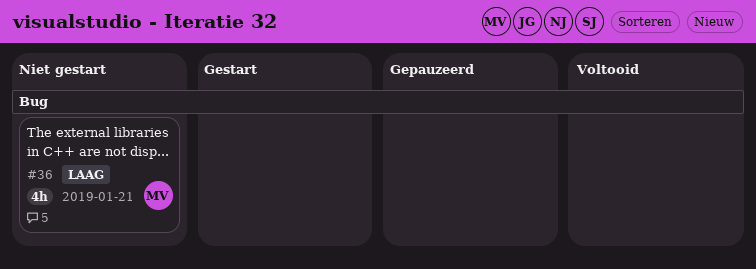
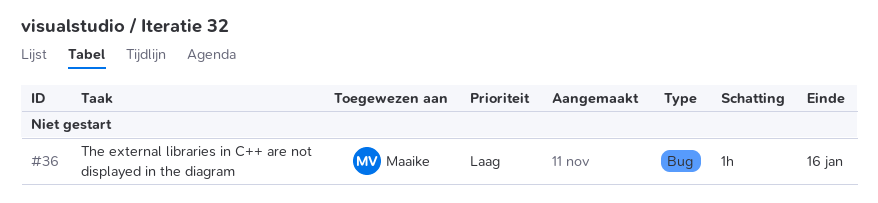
#36, estimate: 4h -> 1h
#36, due: Jan 21 -> Jan 16

